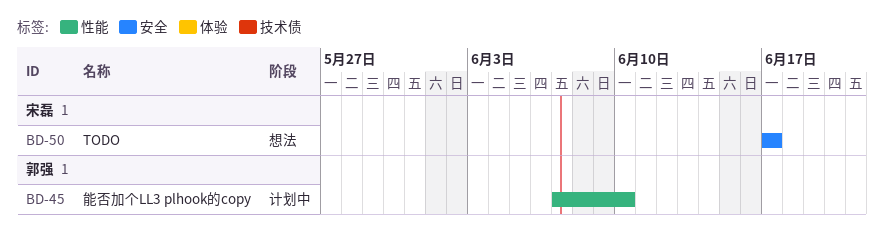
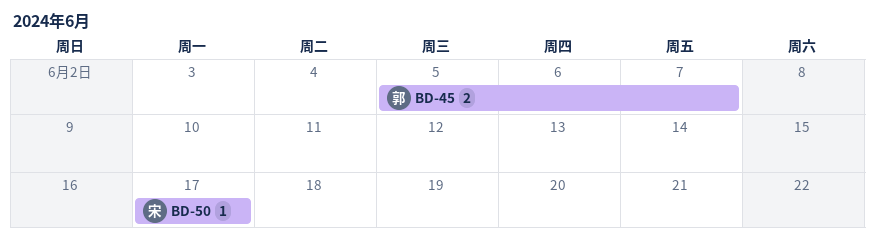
BD-45, start: Jun 7 -> Jun 5
BD-45, due: Jun 10 -> Jun 7

